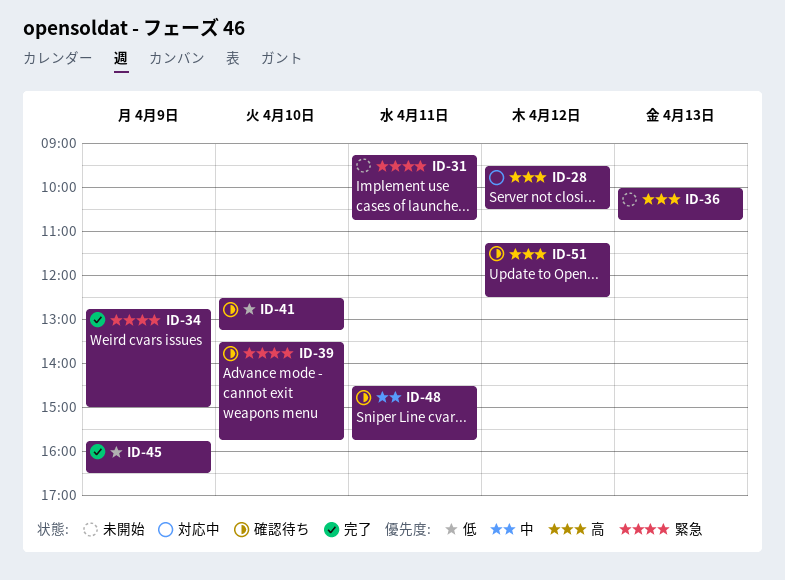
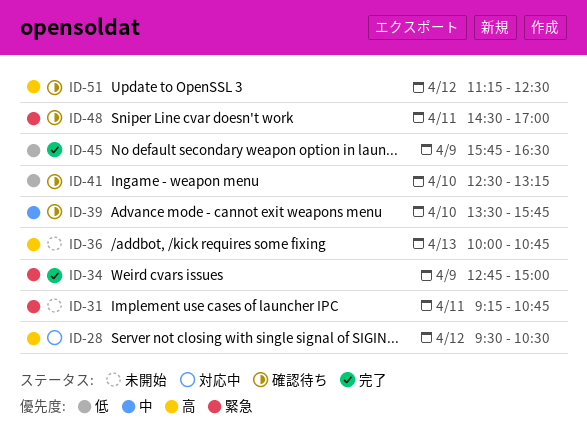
ID-39, priority: 緊急 -> 中
ID-48, priority: 中 -> 緊急
ID-48, ends: 15:45 -> 17:00

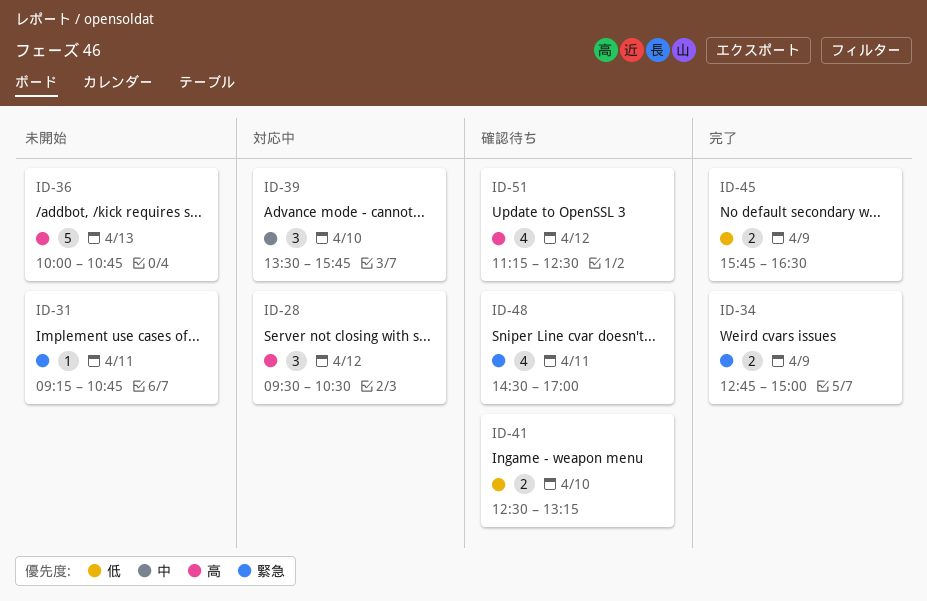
ID-39, status: 確認待ち -> 対応中

